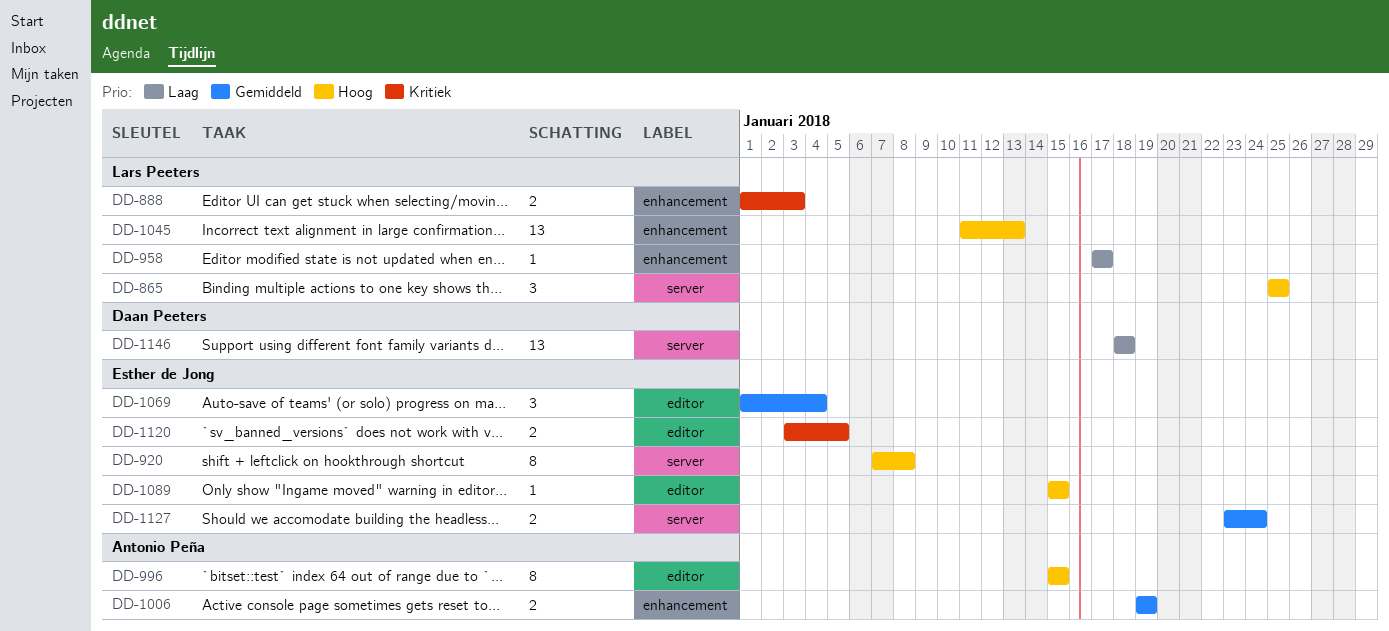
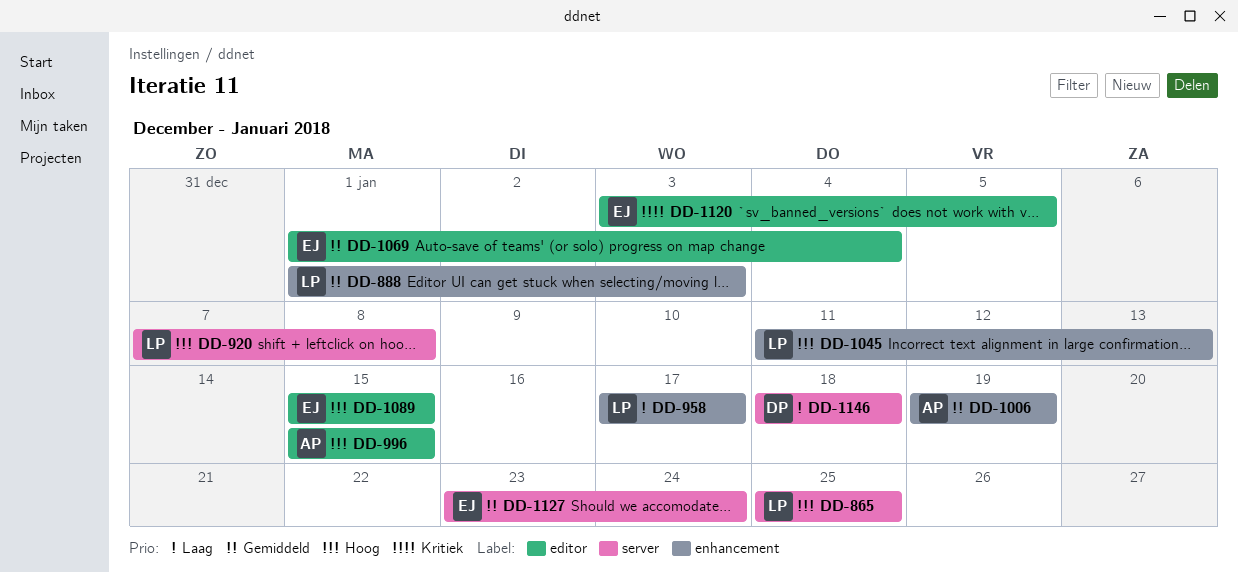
DD-888, priority: Kritiek -> Gemiddeld
DD-920, owner: Esther de Jong -> Lars Peeters

